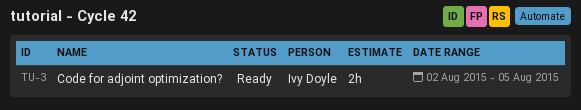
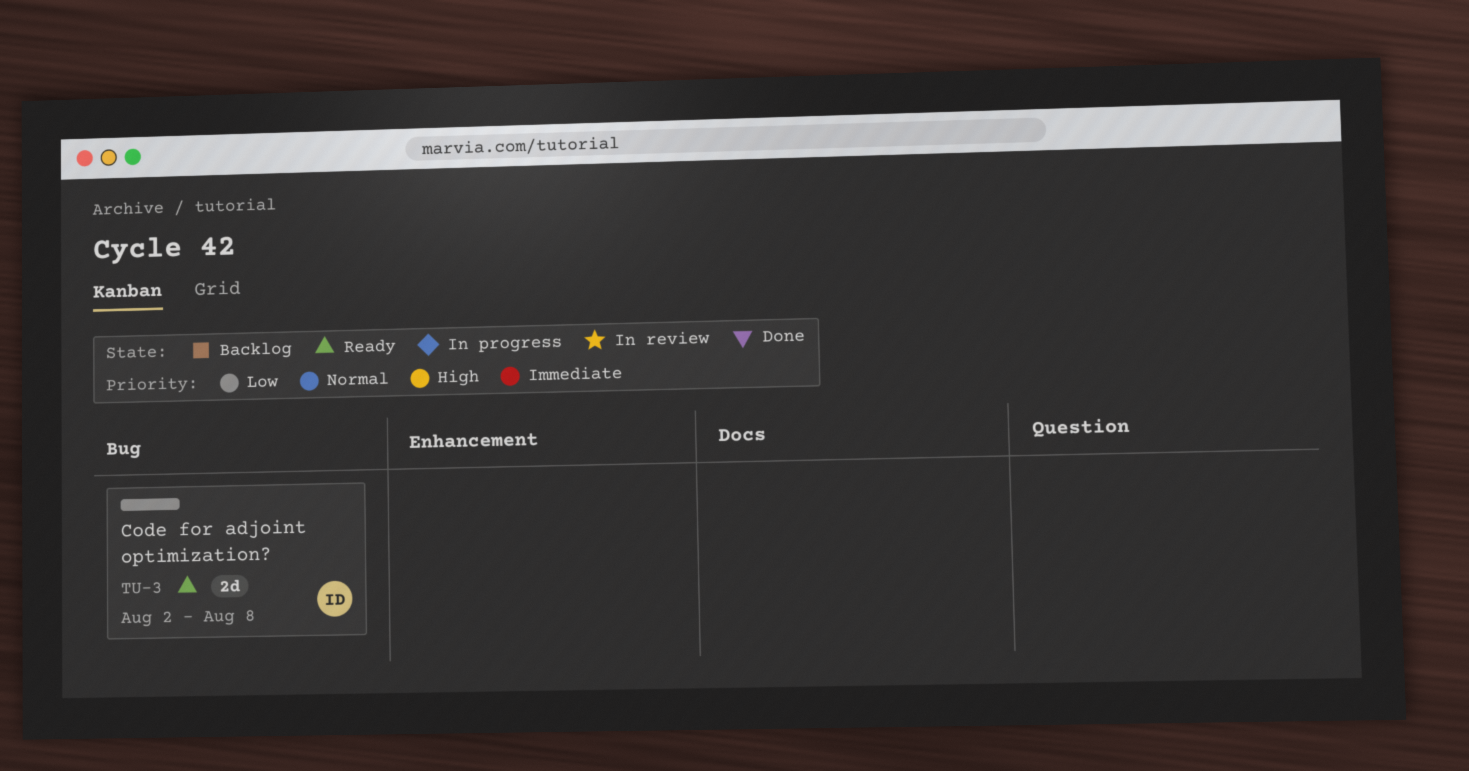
TU-3, estimate: 2h -> 2d
TU-3, due: Aug 5 -> Aug 8

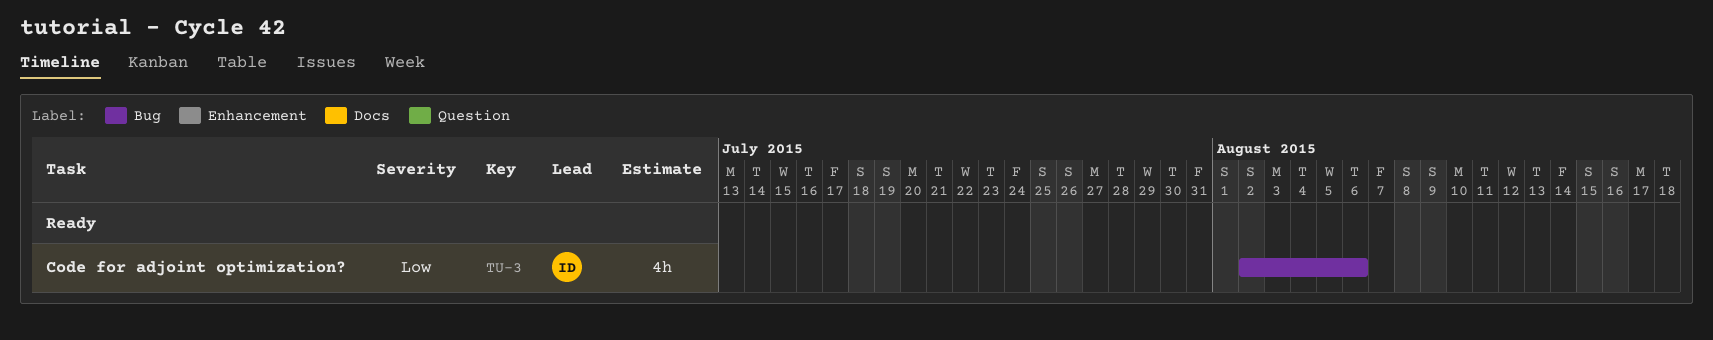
TU-3, estimate: 2d -> 4h
TU-3, due: Aug 8 -> Aug 6

